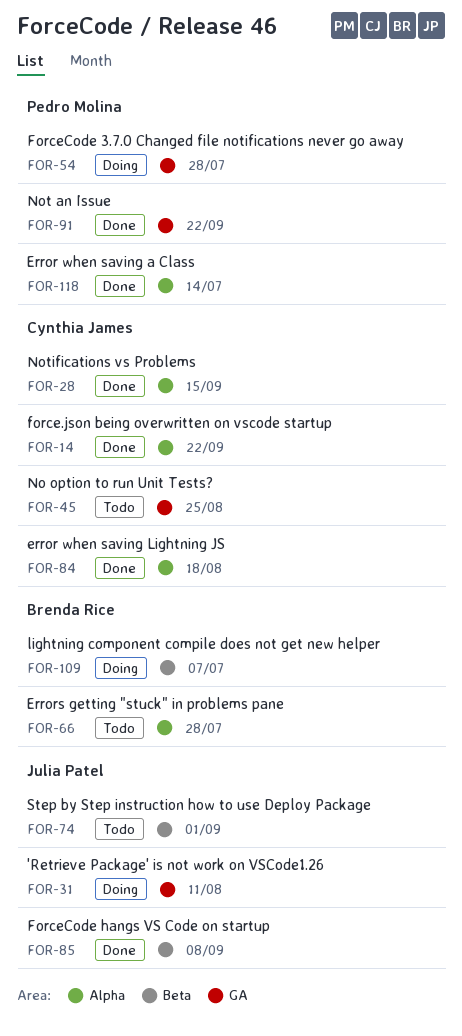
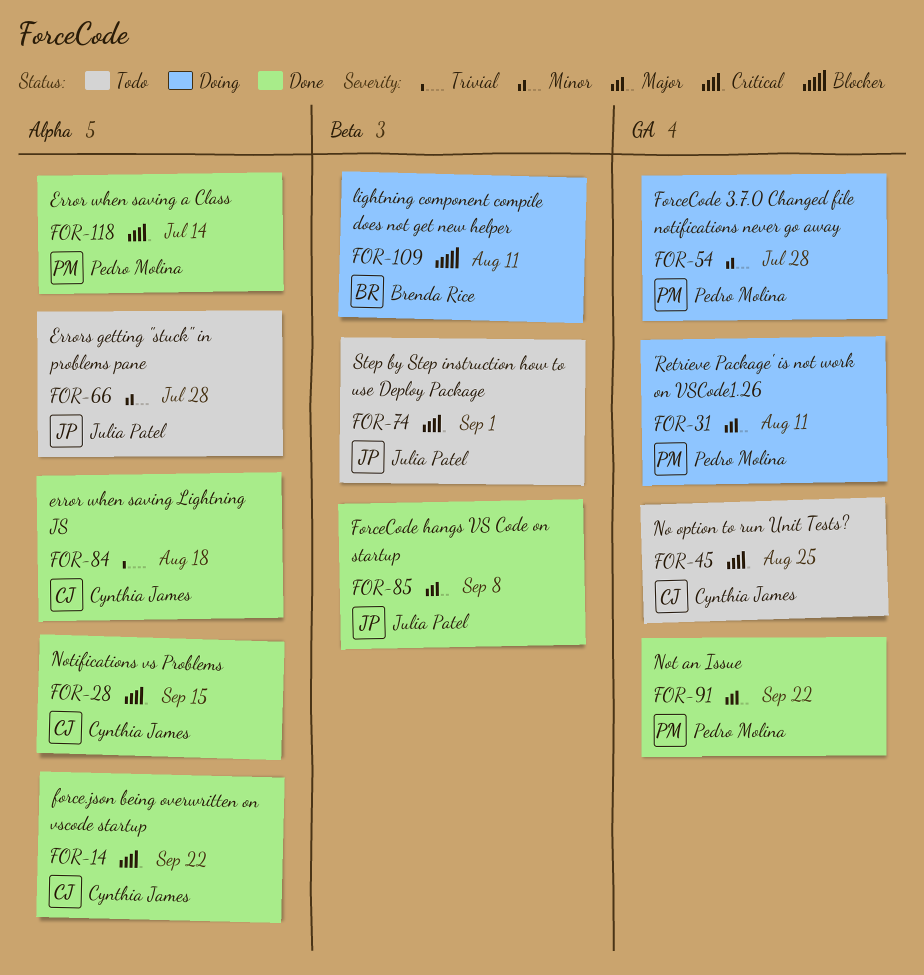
FOR-31, owner: Julia Patel -> Pedro Molina
FOR-66, owner: Brenda Rice -> Julia Patel
FOR-109, due: Jul 7 -> Aug 11

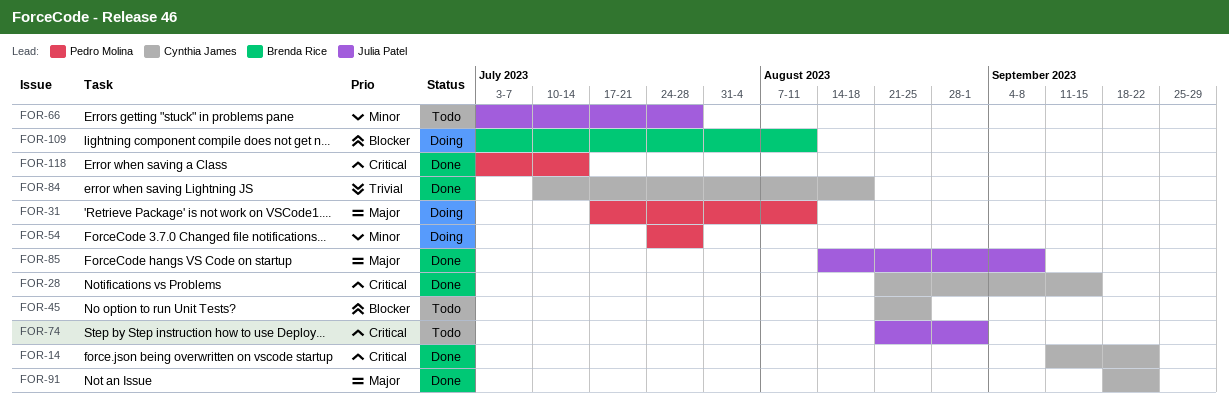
FOR-45, priority: Critical -> Blocker
FOR-91, owner: Pedro Molina -> Cynthia James

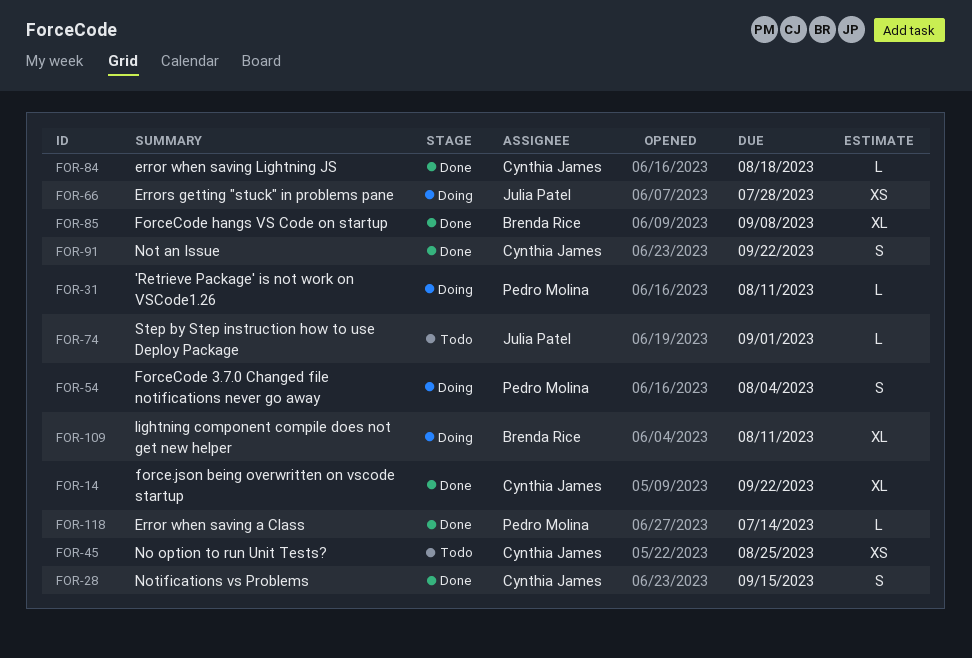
FOR-54, due: Jul 28 -> Aug 4
FOR-66, status: Todo -> Doing
FOR-85, owner: Julia Patel -> Brenda Rice

